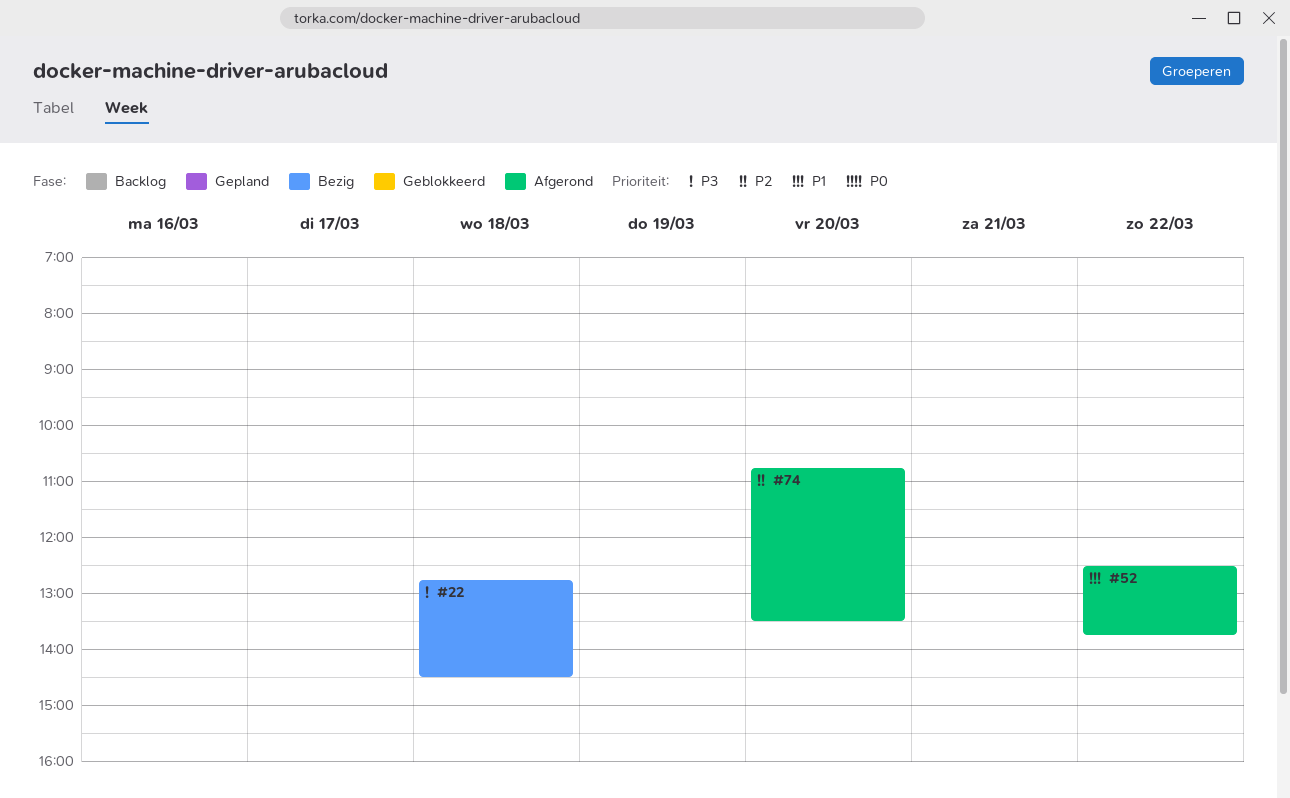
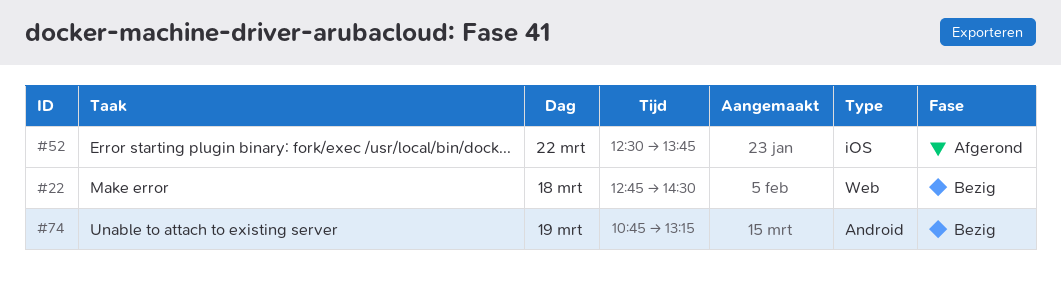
#74, status: Afgerond -> Bezig
#74, day: Mar 20 -> Mar 19
#74, ends: 13:30 -> 13:15

